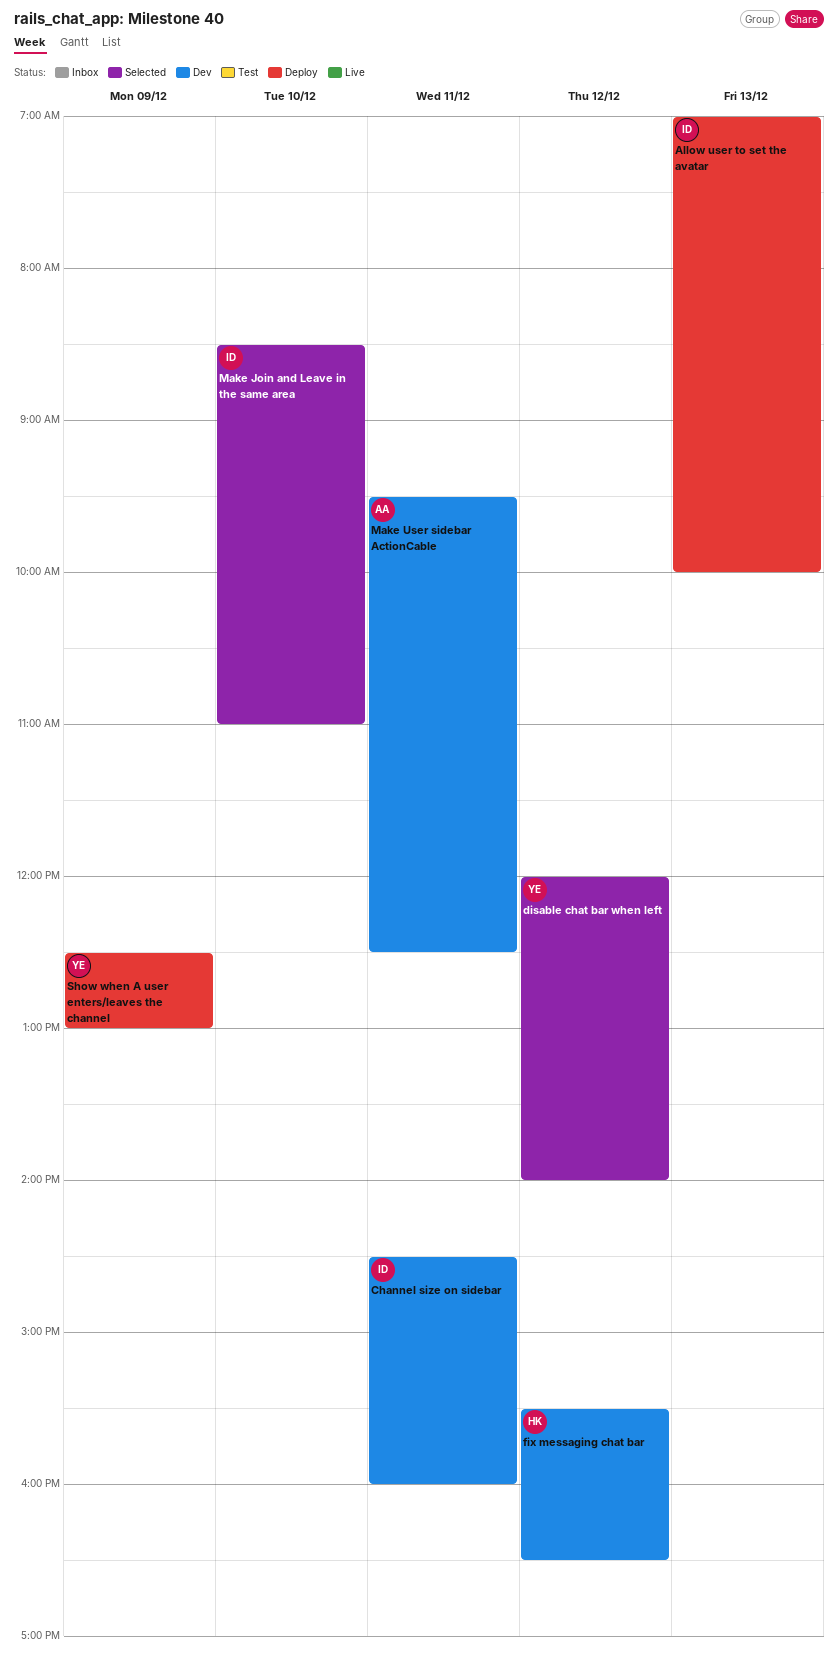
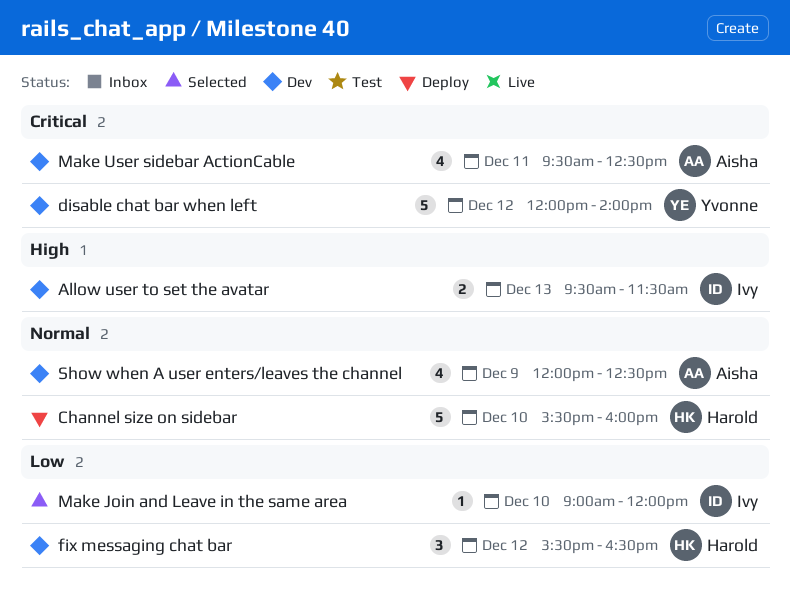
Allow user to set the avatar, status: Deploy -> Dev
Allow user to set the avatar, begins: 07:00 -> 09:30
Allow user to set the avatar, ends: 10:00 -> 11:30
Channel size on sidebar, status: Dev -> Deploy
Channel size on sidebar, owner: Ivy -> Harold
Channel size on sidebar, day: Dec 11 -> Dec 10
Channel size on sidebar, begins: 14:30 -> 15:30
disable chat bar when left, status: Selected -> Dev
Make Join and Leave in the same area, begins: 08:30 -> 09:00
Make Join and Leave in the same area, ends: 11:00 -> 12:00
Show when A user enters/leaves the channel, status: Deploy -> Dev
Show when A user enters/leaves the channel, owner: Yvonne -> Aisha
Show when A user enters/leaves the channel, begins: 12:30 -> 12:00
Show when A user enters/leaves the channel, ends: 13:00 -> 12:30

